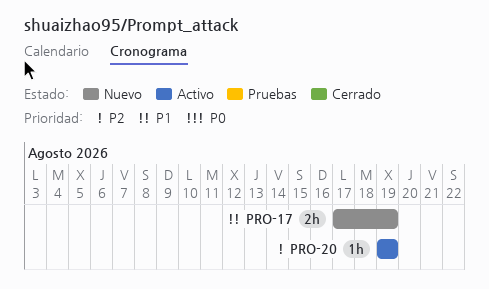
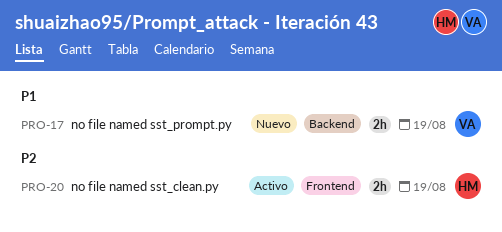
PRO-20, estimate: 1h -> 2h

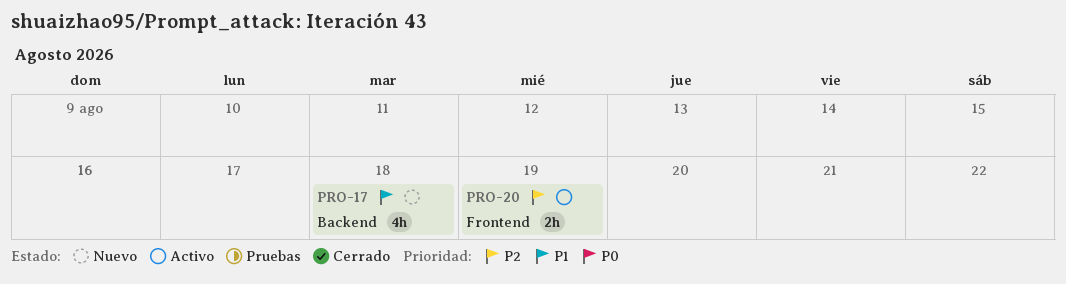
PRO-17, estimate: 2h -> 4h
PRO-17, due: Aug 19 -> Aug 18

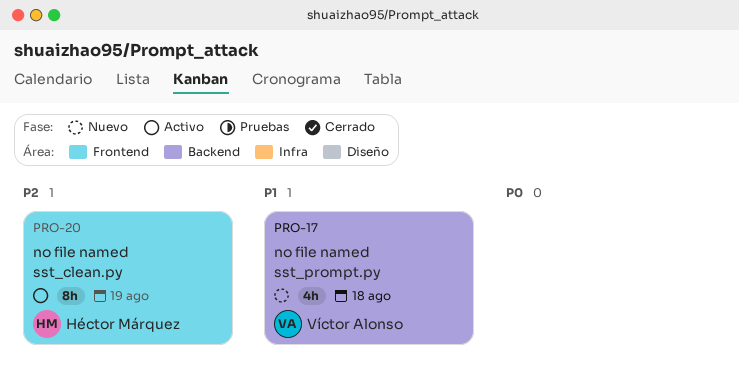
PRO-20, estimate: 2h -> 8h

